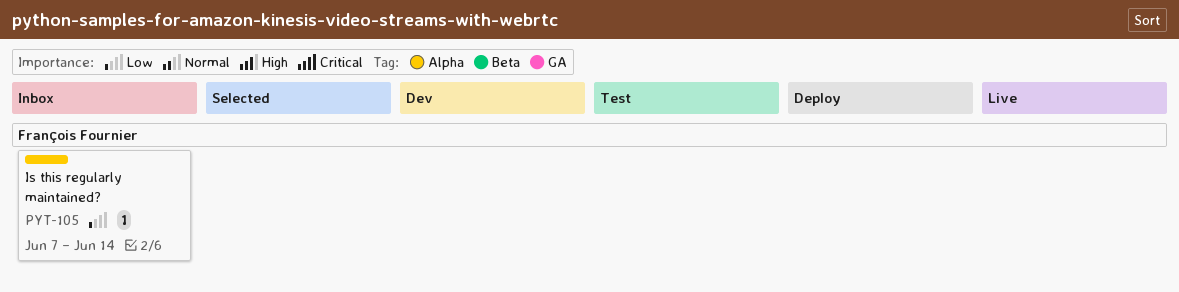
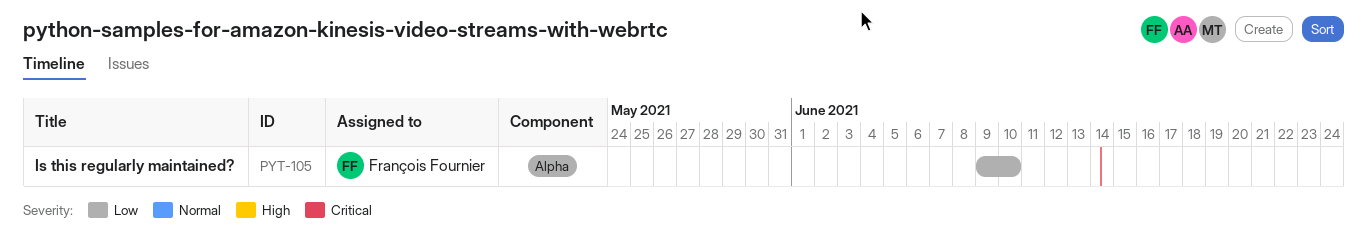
PYT-105, start: Jun 7 -> Jun 9
PYT-105, due: Jun 14 -> Jun 10

